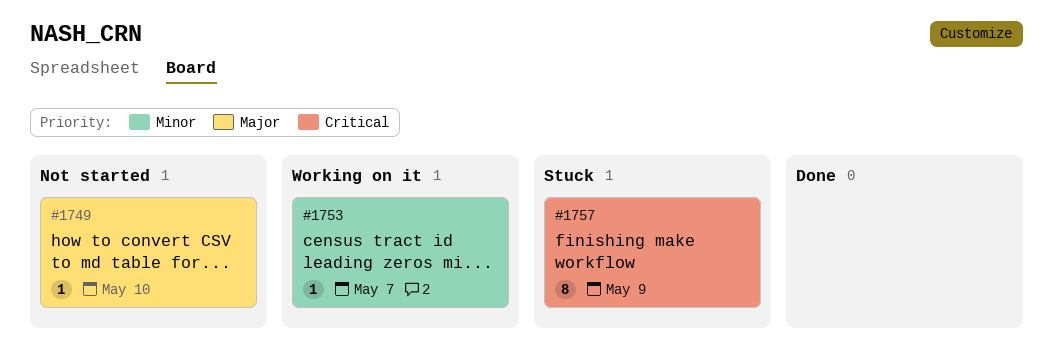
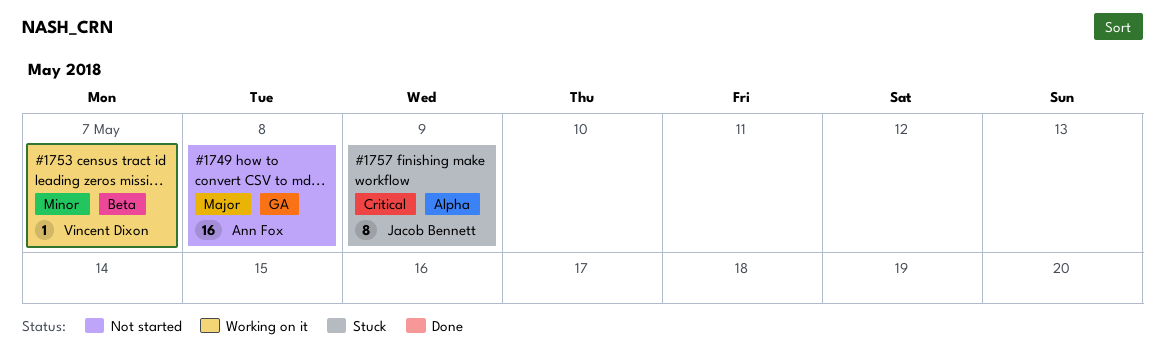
#1749, estimate: 1 -> 16
#1749, due: May 10 -> May 8

